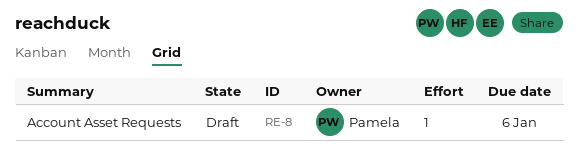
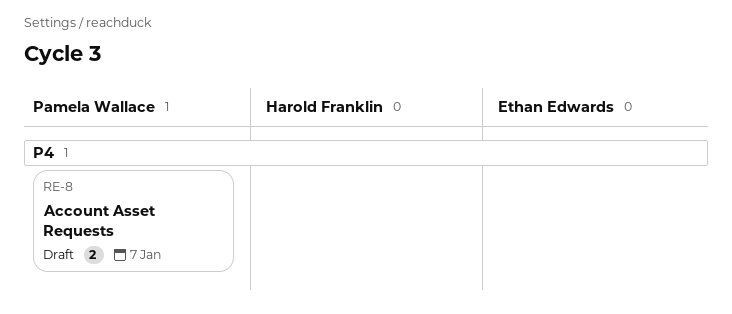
RE-8, estimate: 1 -> 2
RE-8, due: Jan 6 -> Jan 7

